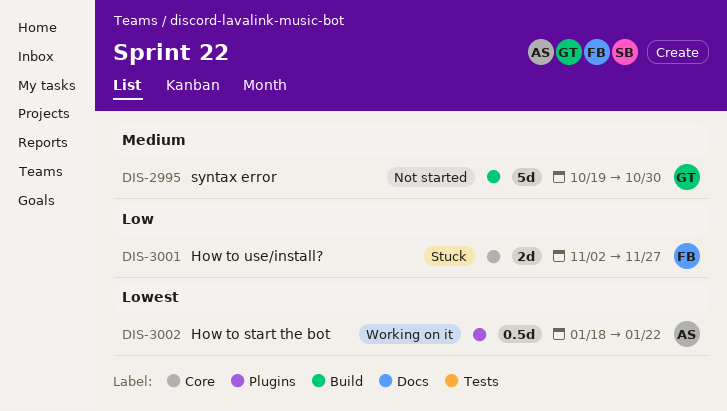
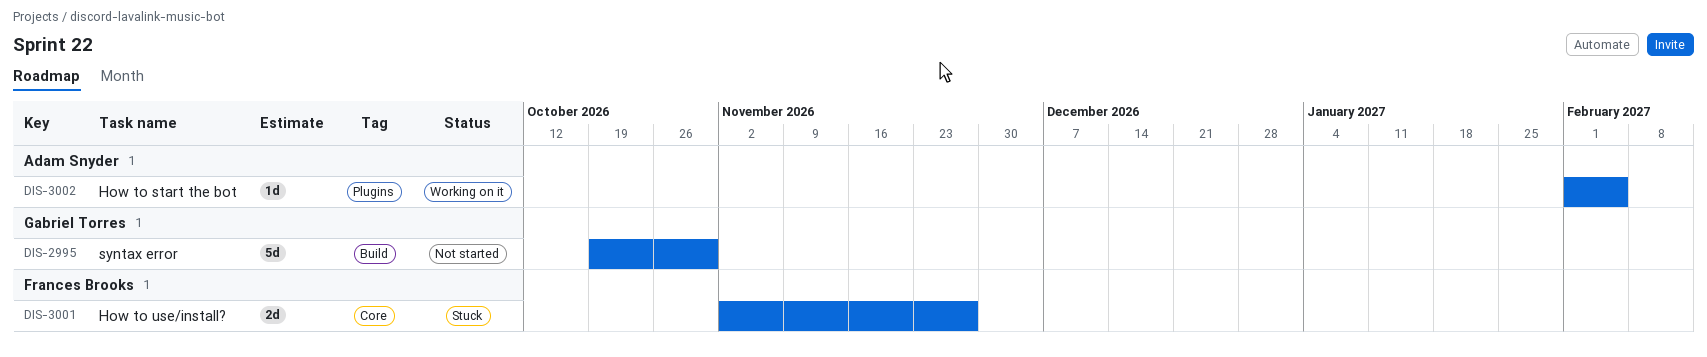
DIS-3002, estimate: 0.5d -> 1d
DIS-3002, start: Jan 18 -> Feb 1
DIS-3002, due: Jan 22 -> Feb 5

